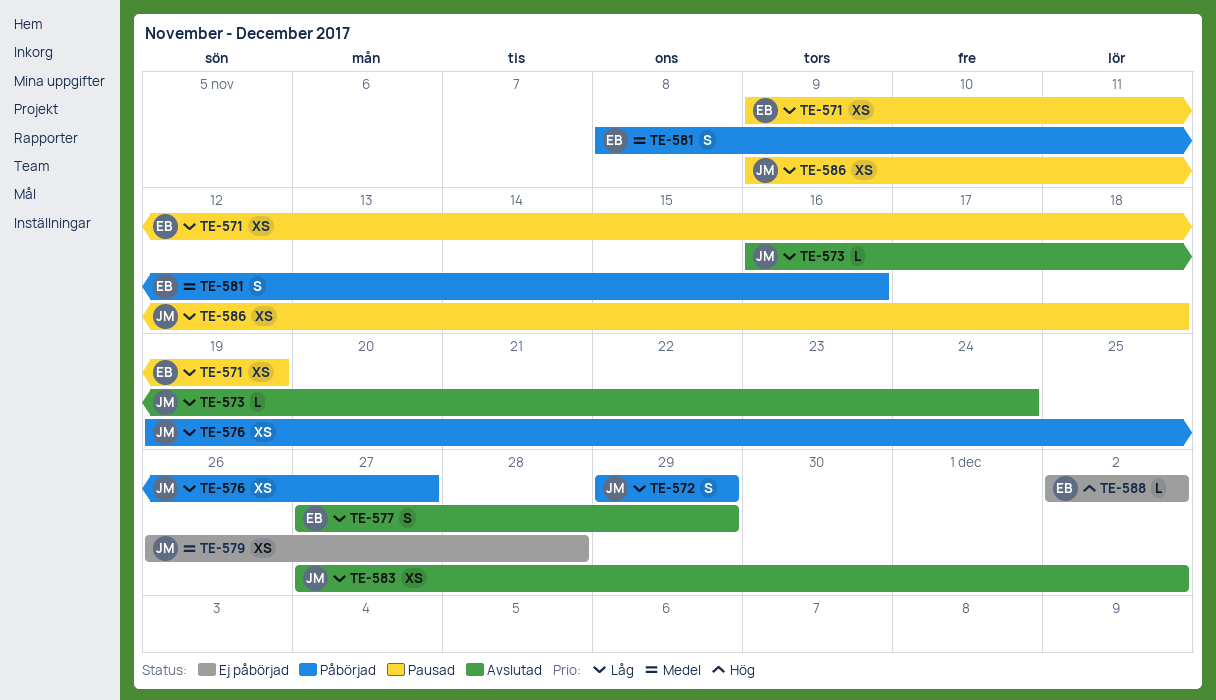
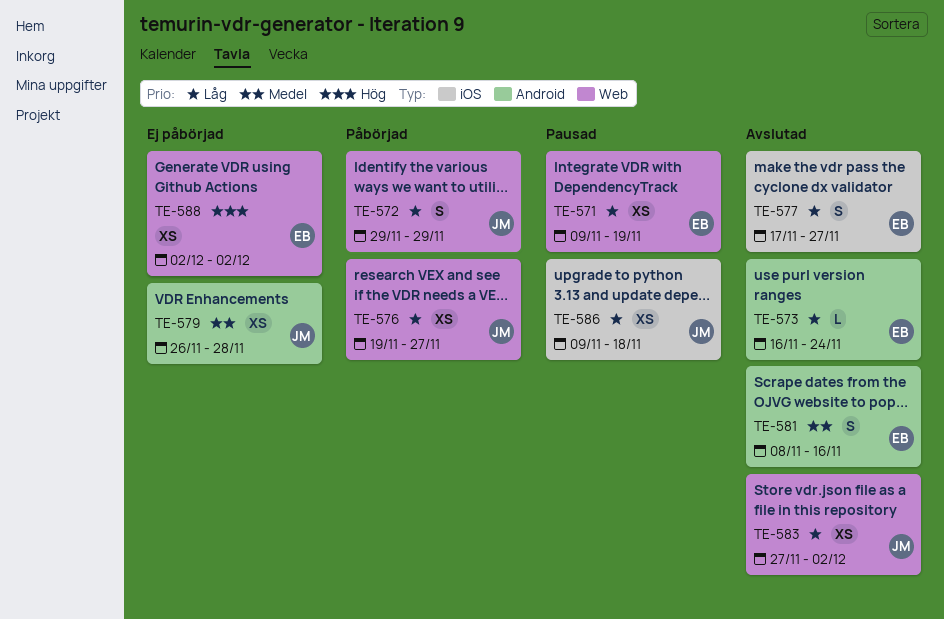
TE-573, owner: JM -> EB
TE-577, start: Nov 27 -> Nov 17
TE-577, due: Nov 29 -> Nov 27
TE-581, status: Påbörjad -> Avslutad
TE-588, estimate: L -> XS

